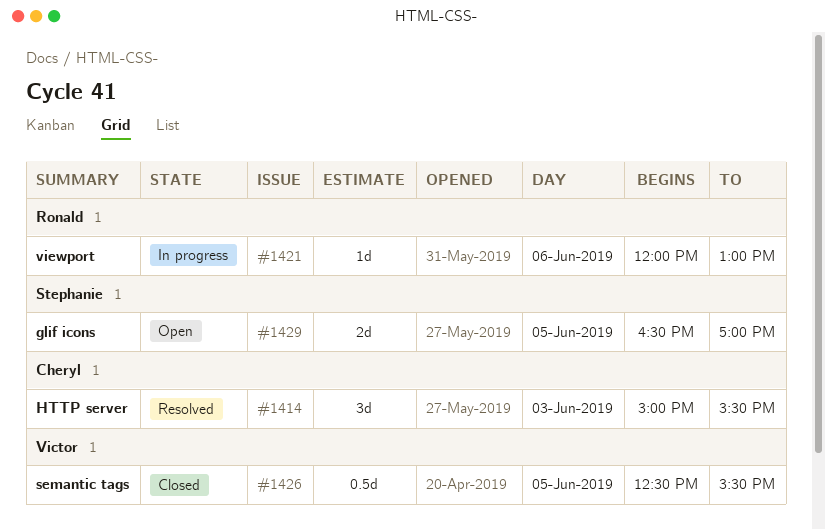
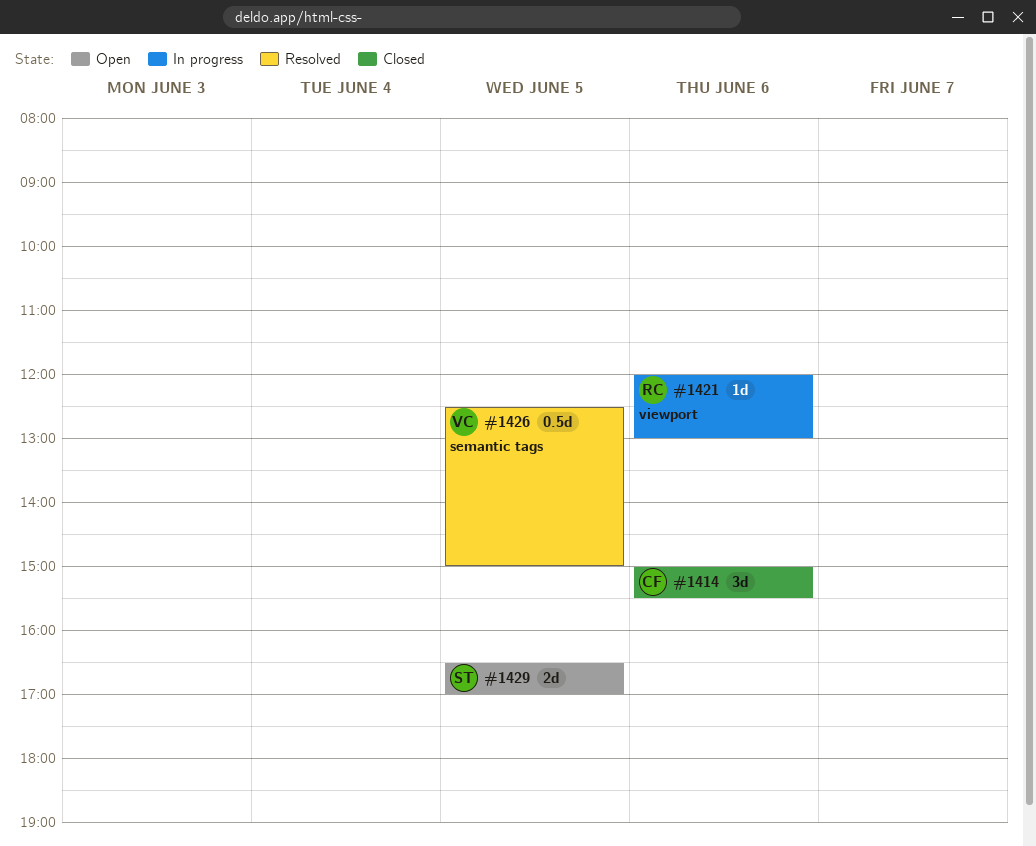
#1414, status: Resolved -> Closed
#1414, day: Jun 3 -> Jun 6
#1426, status: Closed -> Resolved
#1426, ends: 15:30 -> 15:00

